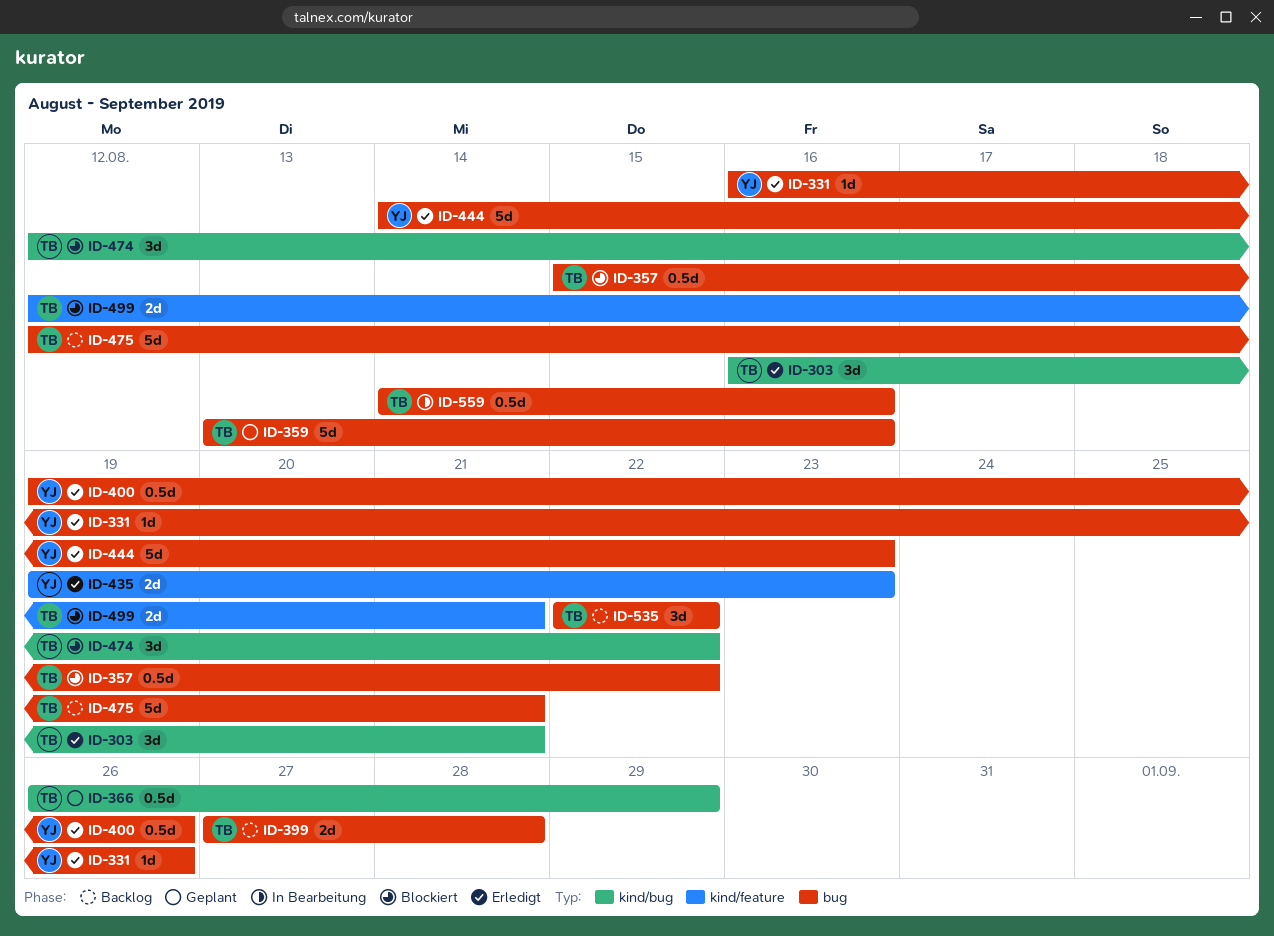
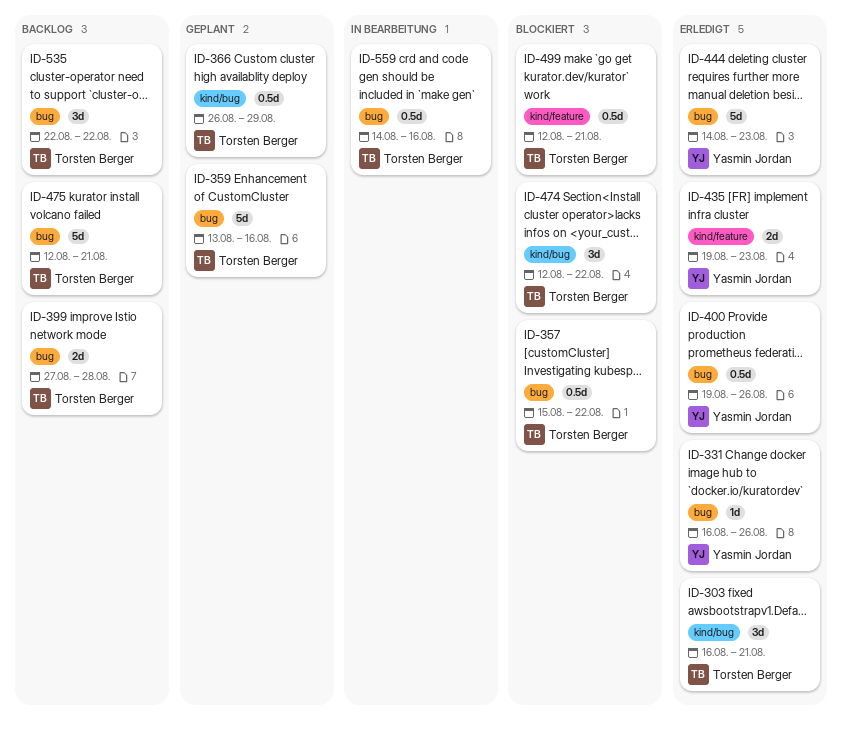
ID-499, estimate: 2d -> 0.5d

